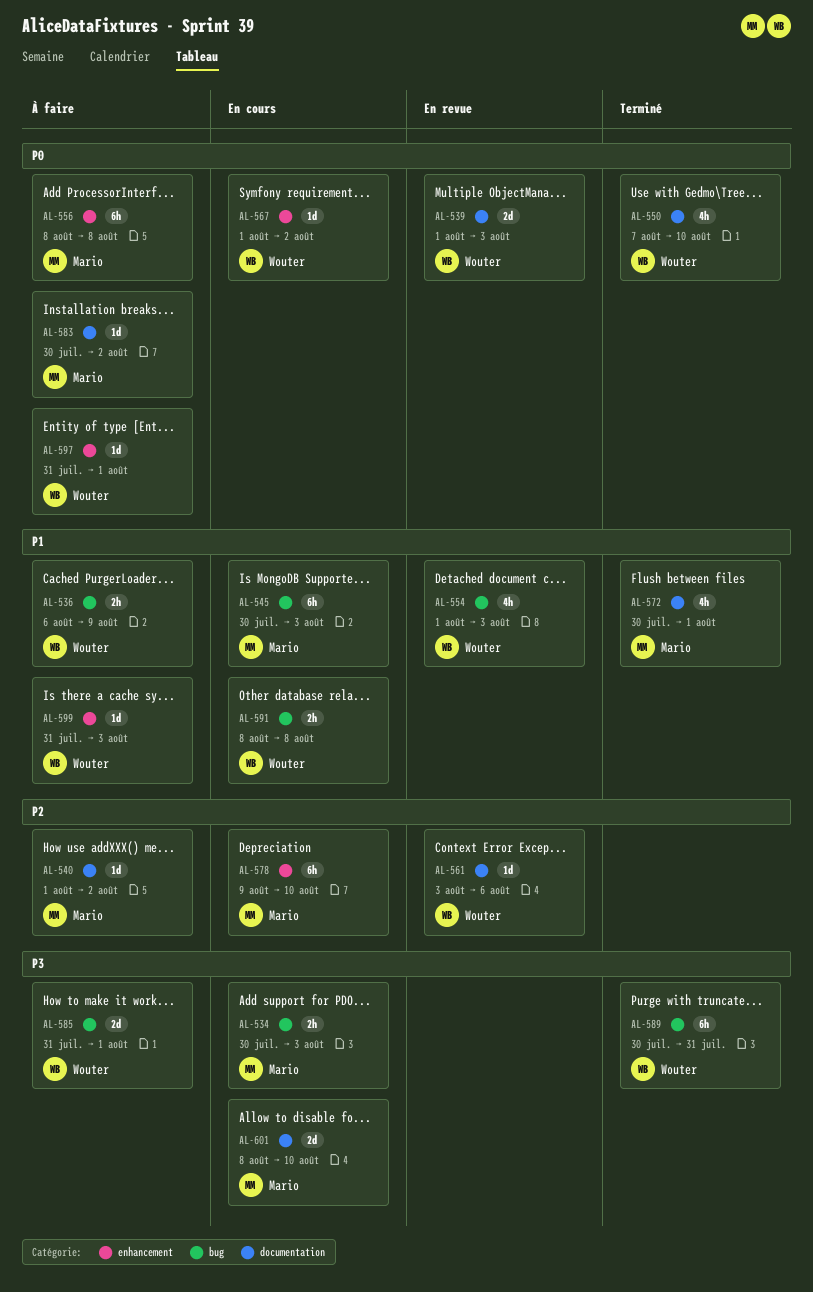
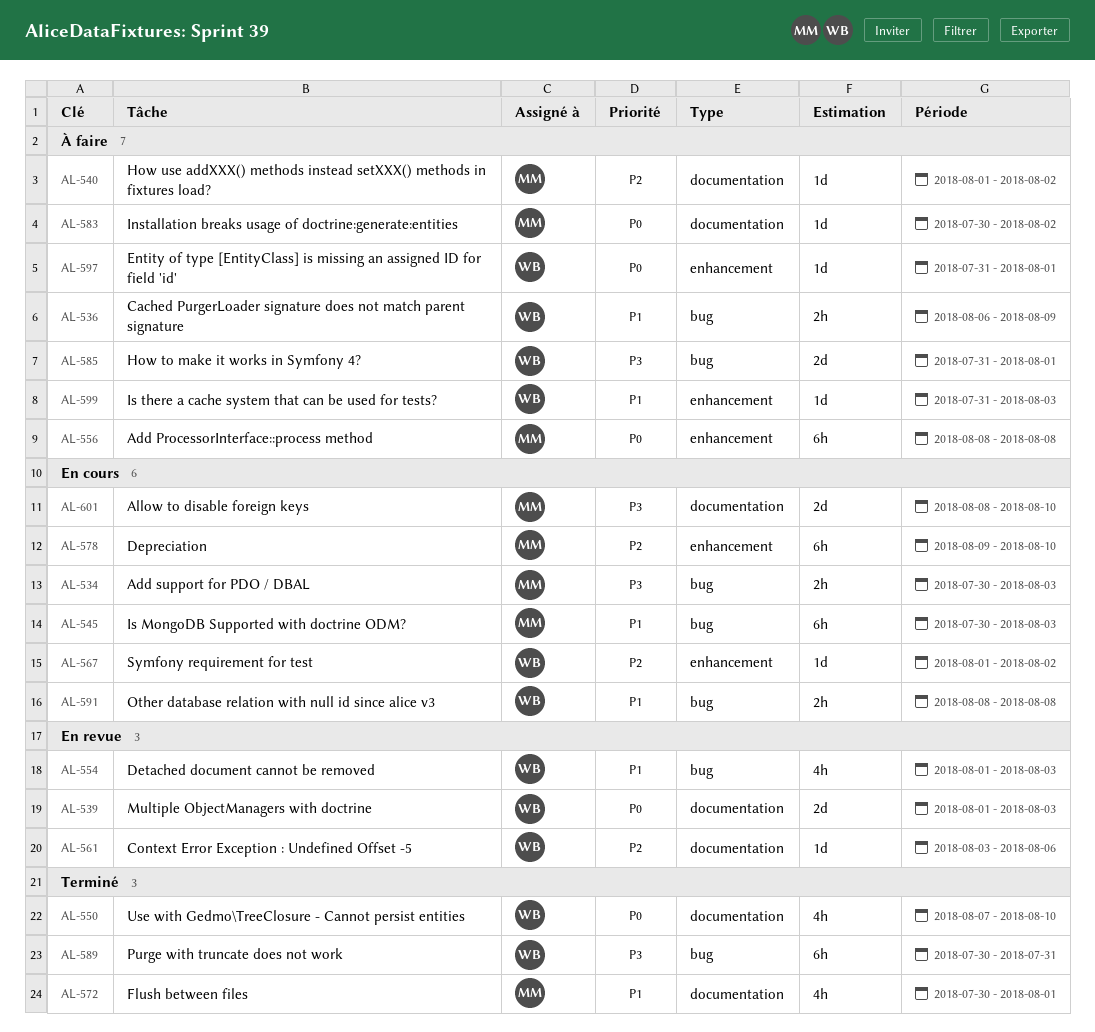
AL-567, priority: P0 -> P2

